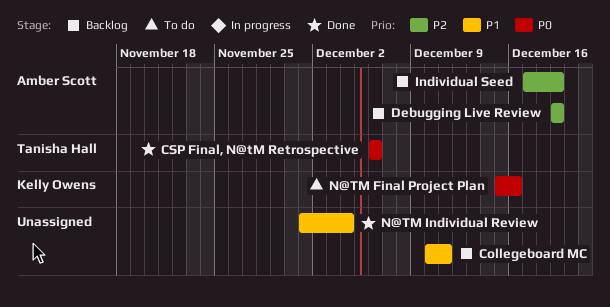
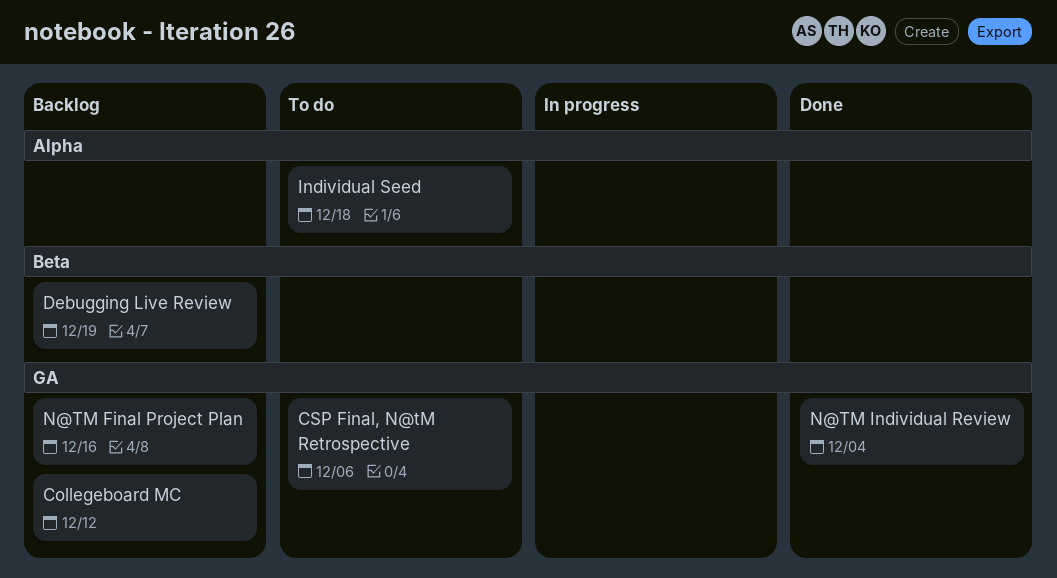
Collegeboard MC, due: Dec 11 -> Dec 12
CSP Final, N@tM Retrospective, status: Done -> To do
Individual Seed, status: Backlog -> To do
Individual Seed, due: Dec 19 -> Dec 18
N@TM Final Project Plan, status: To do -> Backlog

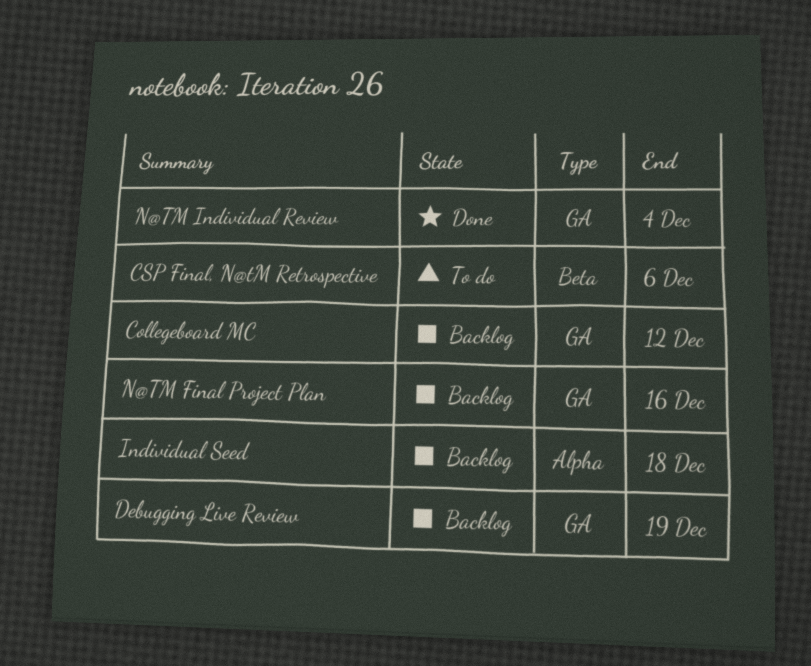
CSP Final, N@tM Retrospective, label: GA -> Beta
Debugging Live Review, label: Beta -> GA
Individual Seed, status: To do -> Backlog

